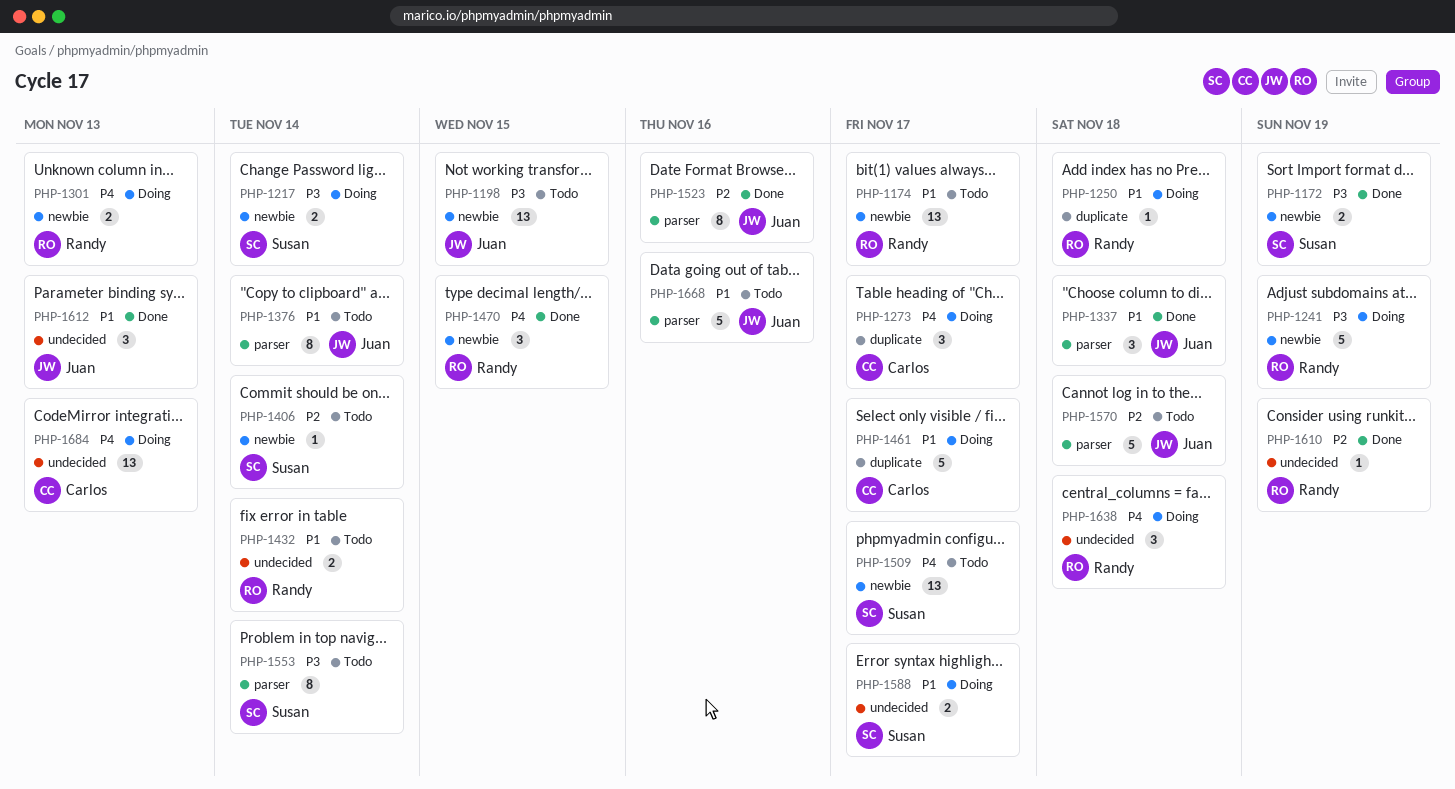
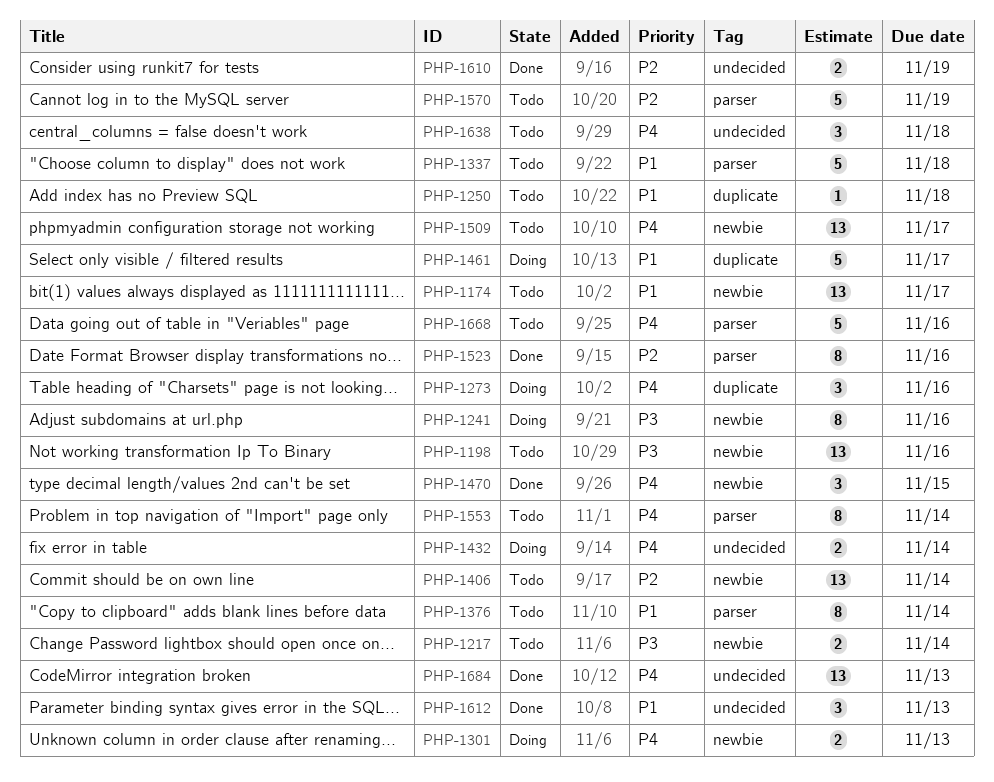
PHP-1172: present -> none
PHP-1198, due: Nov 15 -> Nov 16
PHP-1217, status: Doing -> Todo
PHP-1241, estimate: 5 -> 8
PHP-1241, due: Nov 19 -> Nov 16
PHP-1250, status: Doing -> Todo
PHP-1273, due: Nov 17 -> Nov 16
PHP-1337, status: Done -> Todo
PHP-1337, estimate: 3 -> 5
PHP-1406, estimate: 1 -> 13
PHP-1432, status: Todo -> Doing
PHP-1432, priority: P1 -> P4
PHP-1553, priority: P3 -> P4
PHP-1570, due: Nov 18 -> Nov 19
PHP-1588: present -> none
PHP-1610, estimate: 1 -> 2
PHP-1638, status: Doing -> Todo
PHP-1668, priority: P1 -> P4
PHP-1684, status: Doing -> Done

